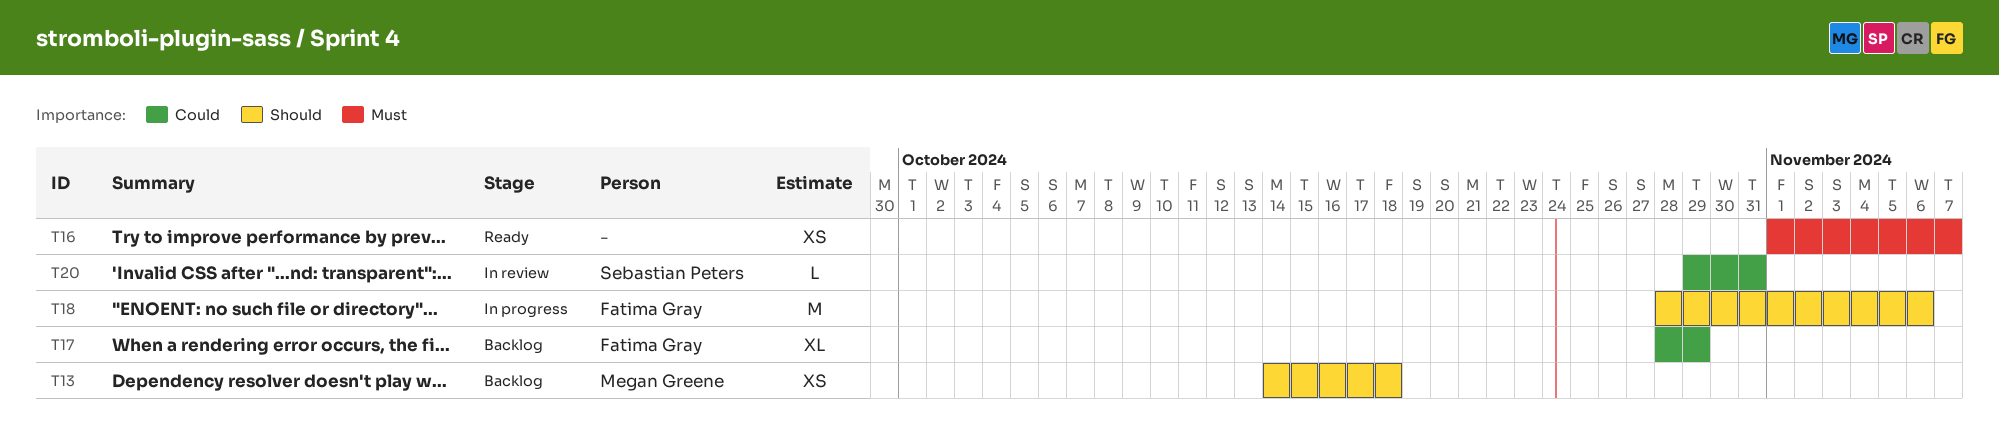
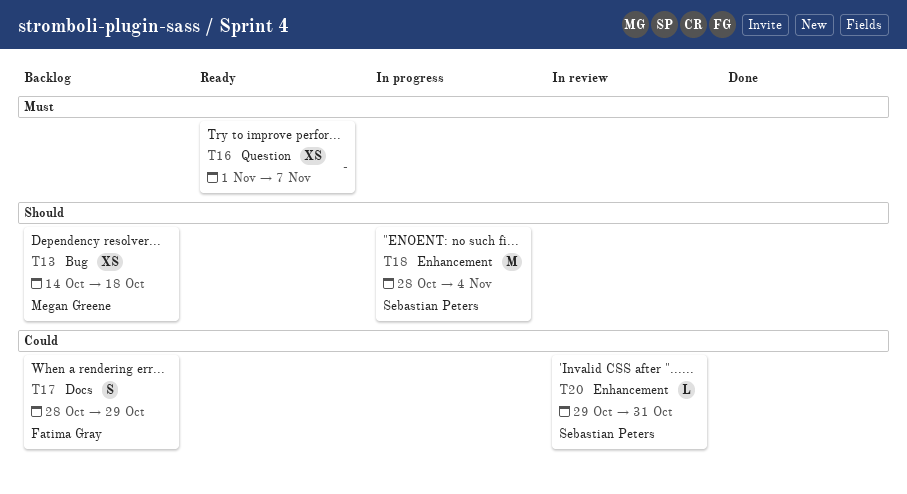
T17, estimate: XL -> S
T18, owner: Fatima Gray -> Sebastian Peters
T18, due: Nov 6 -> Nov 4

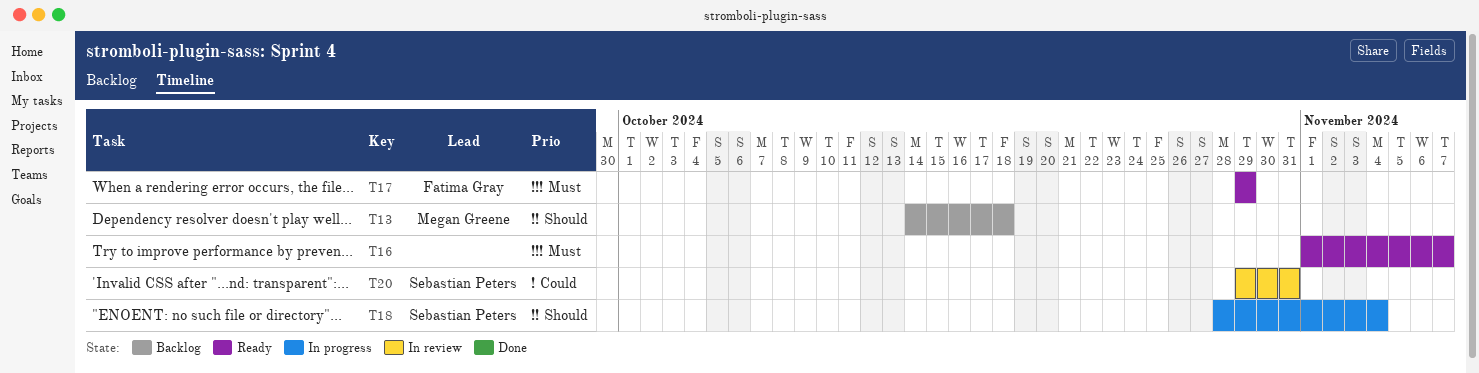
T17, status: Backlog -> Ready
T17, priority: Could -> Must
T17, start: Oct 28 -> Oct 29

